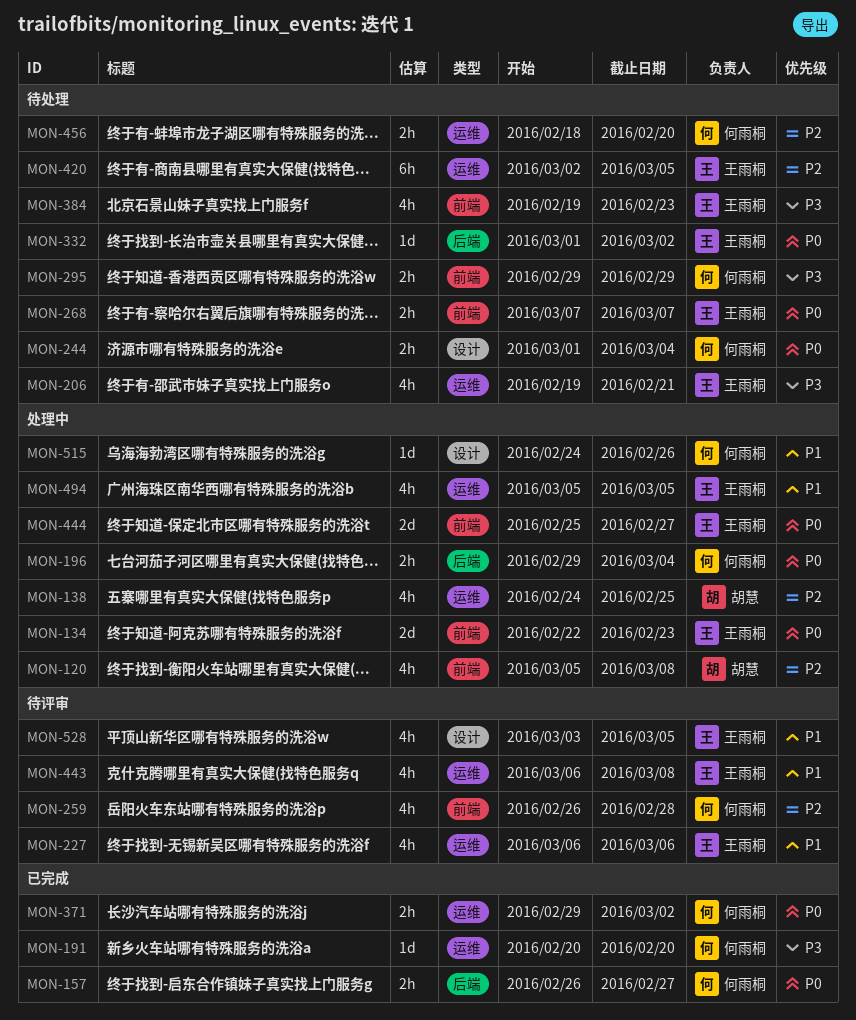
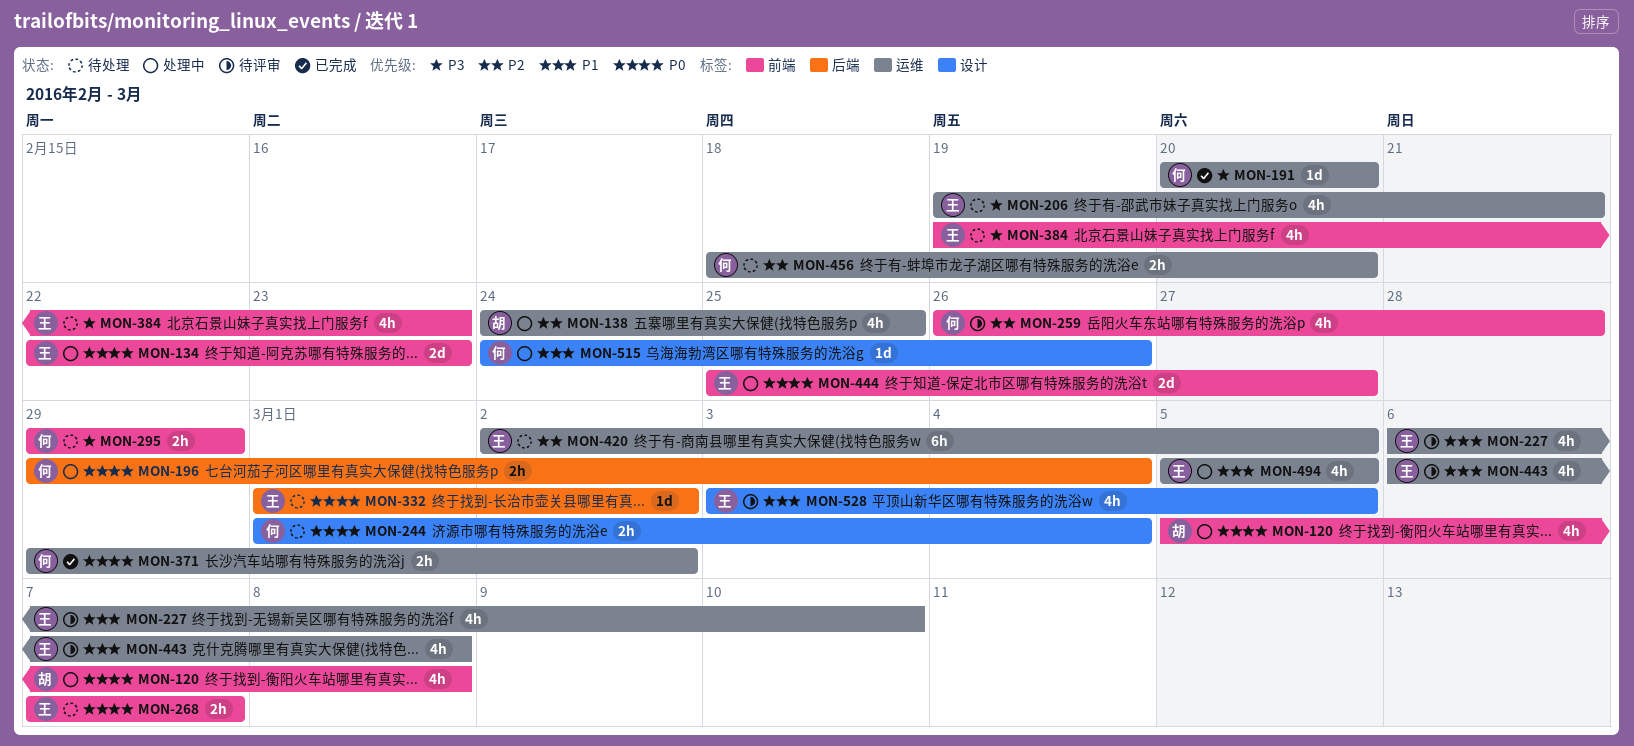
MON-120, priority: P2 -> P0
MON-157: present -> none
MON-227, due: Mar 6 -> Mar 10

